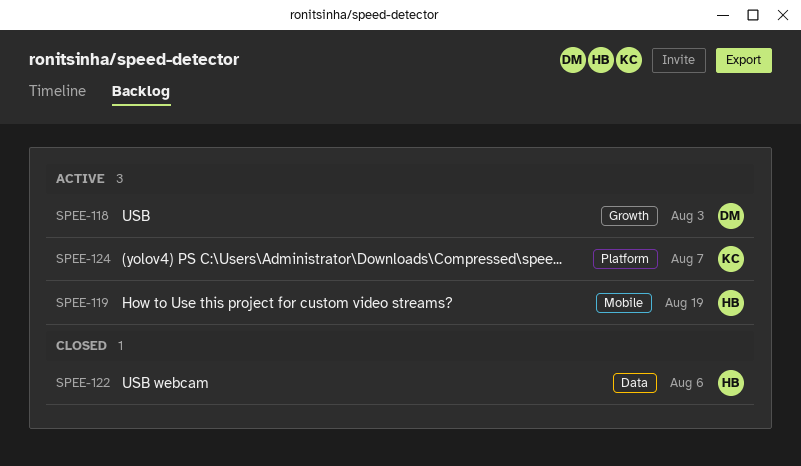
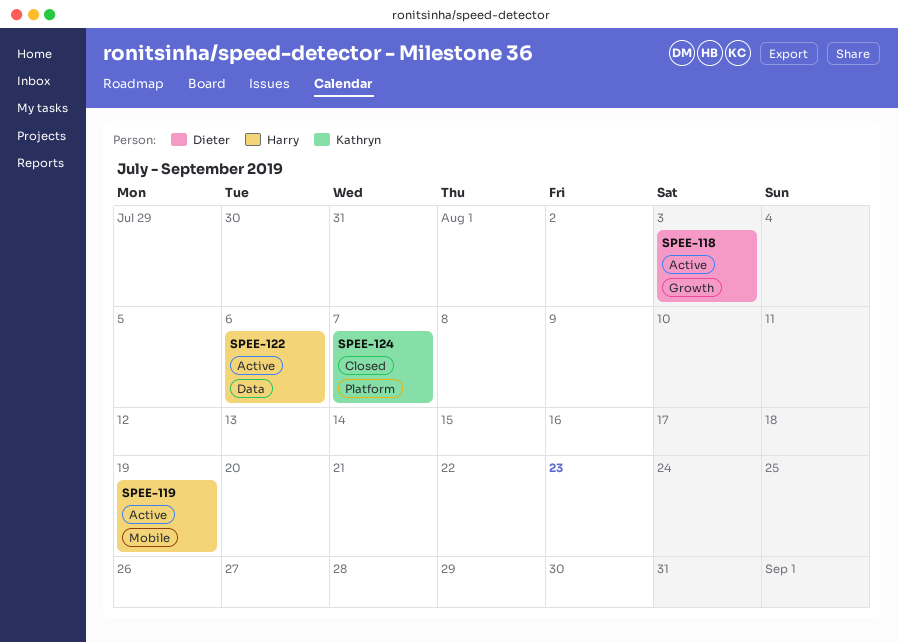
SPEE-122, status: Closed -> Active
SPEE-124, status: Active -> Closed

